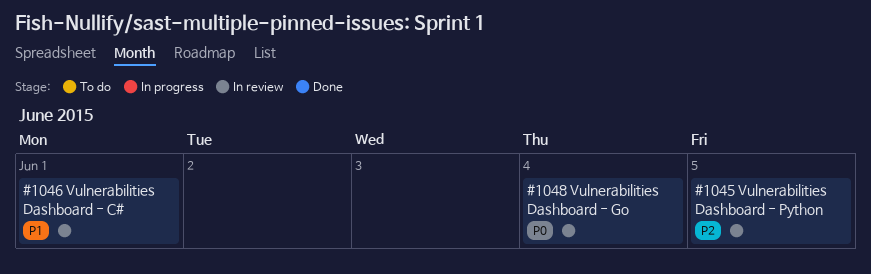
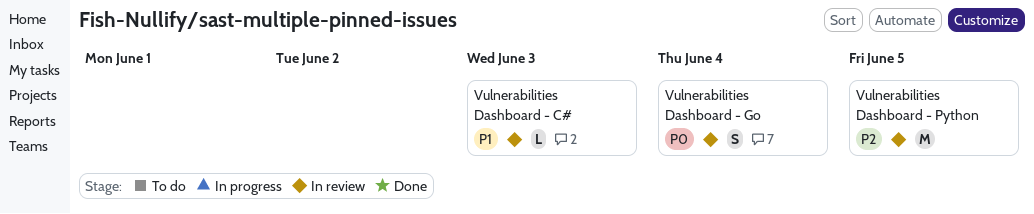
Vulnerabilities Dashboard - C#, due: Jun 1 -> Jun 3

